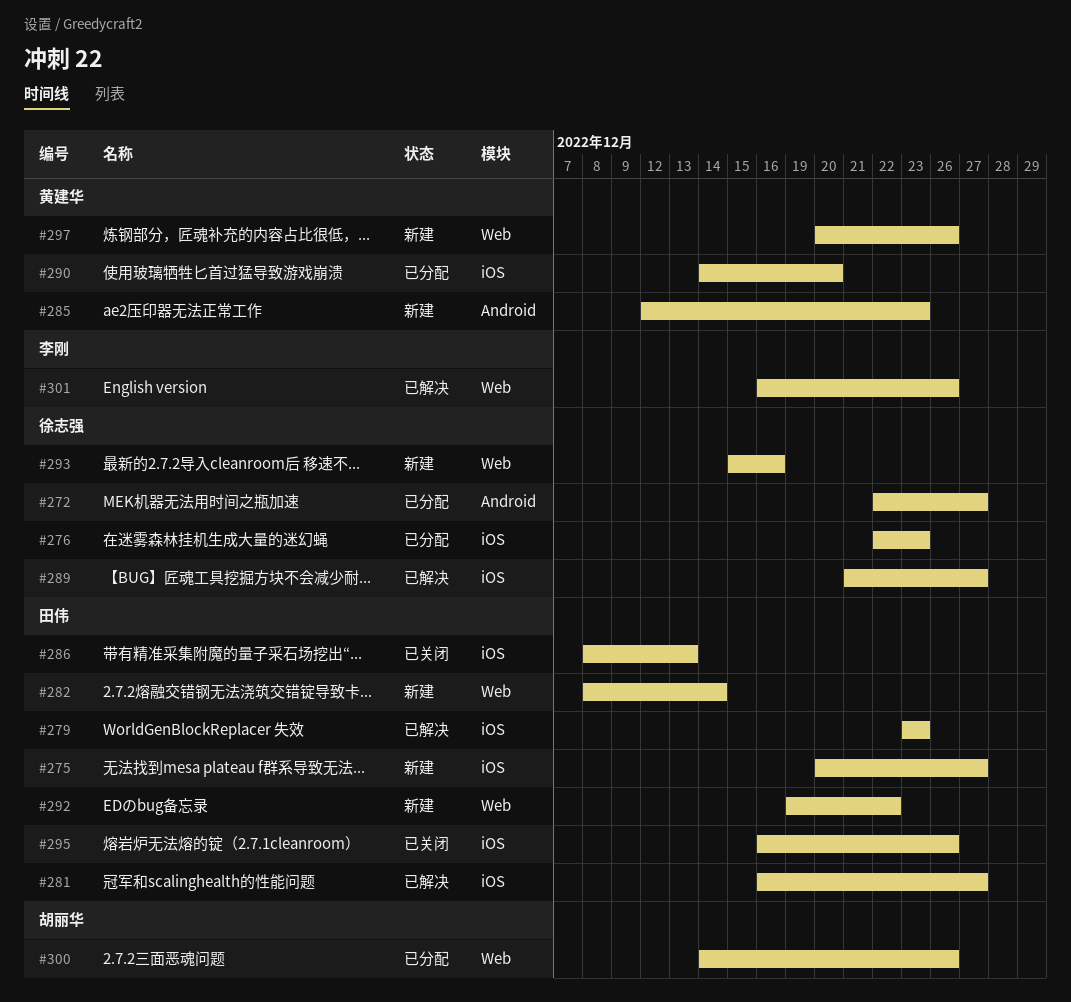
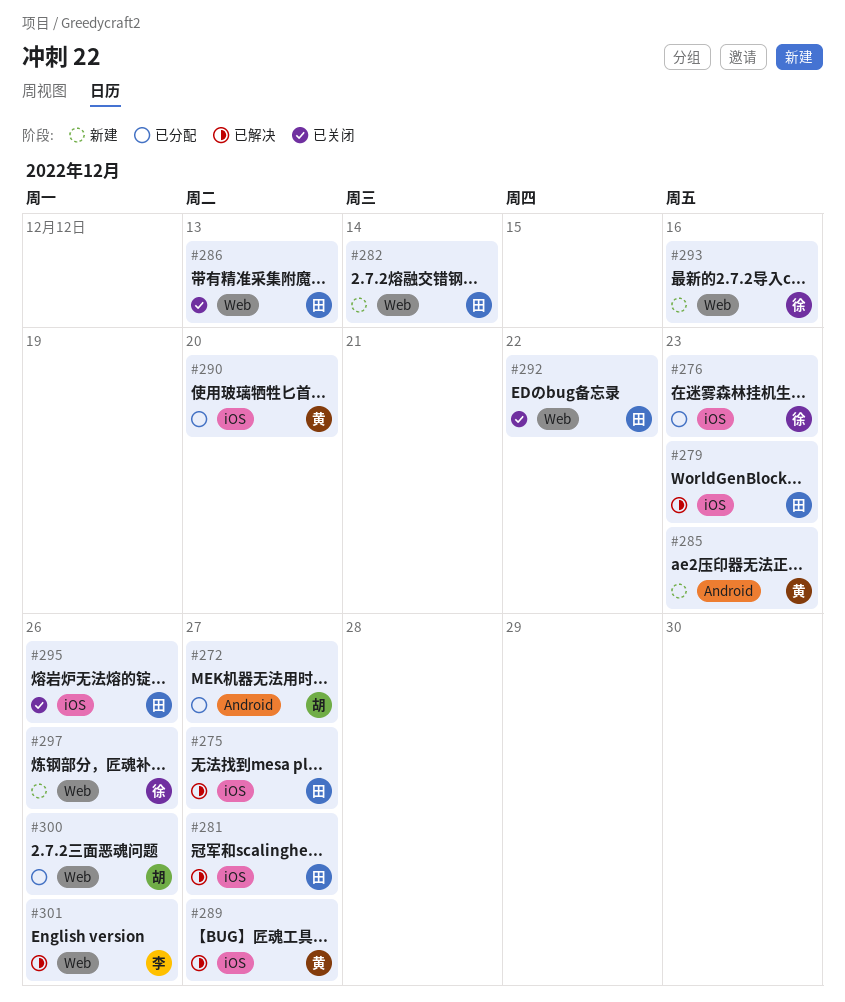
#272, owner: 徐志强 -> 胡丽华
#275, status: 新建 -> 已解决
#286, label: iOS -> Web
#289, owner: 徐志强 -> 黄建华
#292, status: 新建 -> 已关闭
#297, owner: 黄建华 -> 徐志强

